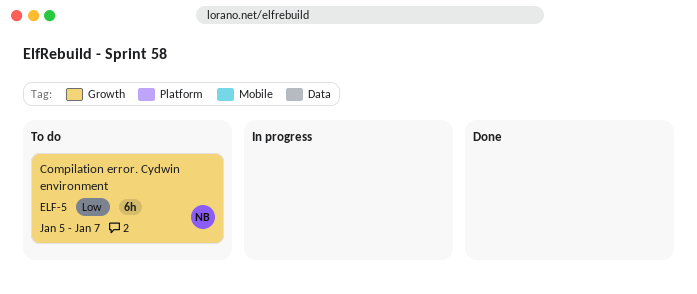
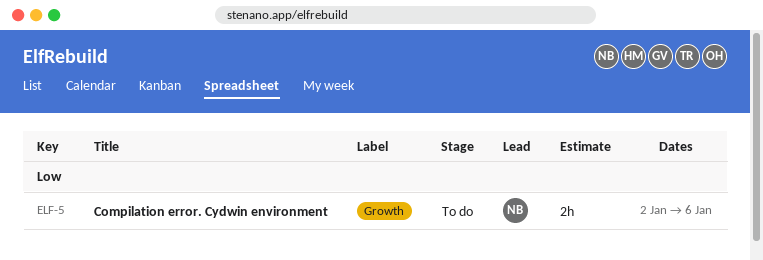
ELF-5, estimate: 6h -> 2h
ELF-5, start: Jan 5 -> Jan 2
ELF-5, due: Jan 7 -> Jan 6

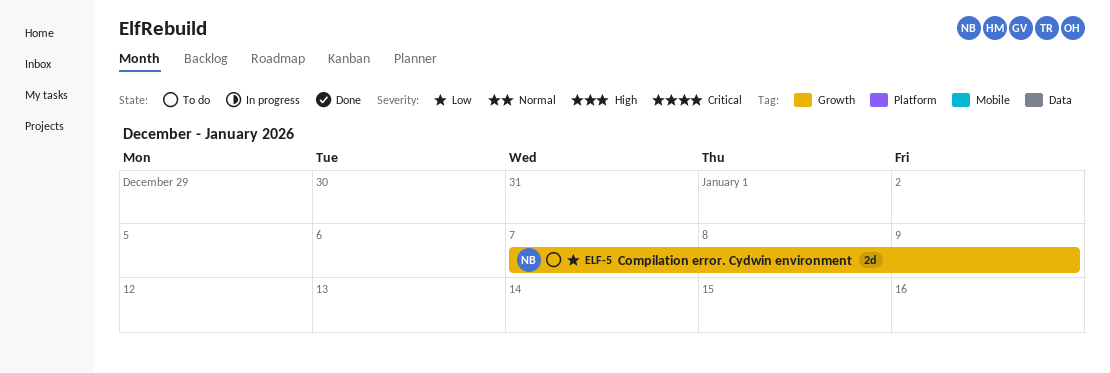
ELF-5, estimate: 2h -> 2d
ELF-5, start: Jan 2 -> Jan 7
ELF-5, due: Jan 6 -> Jan 9

